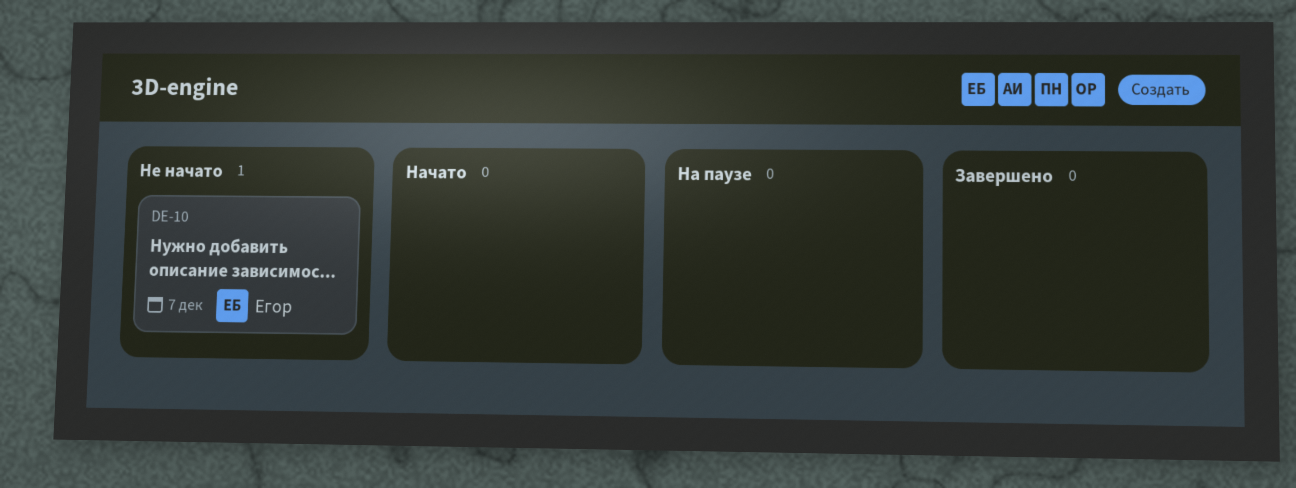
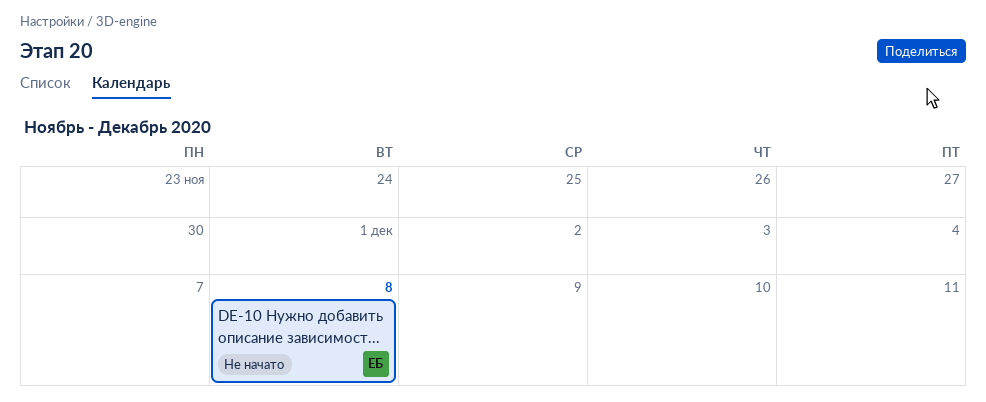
DE-10, due: Dec 7 -> Dec 8

